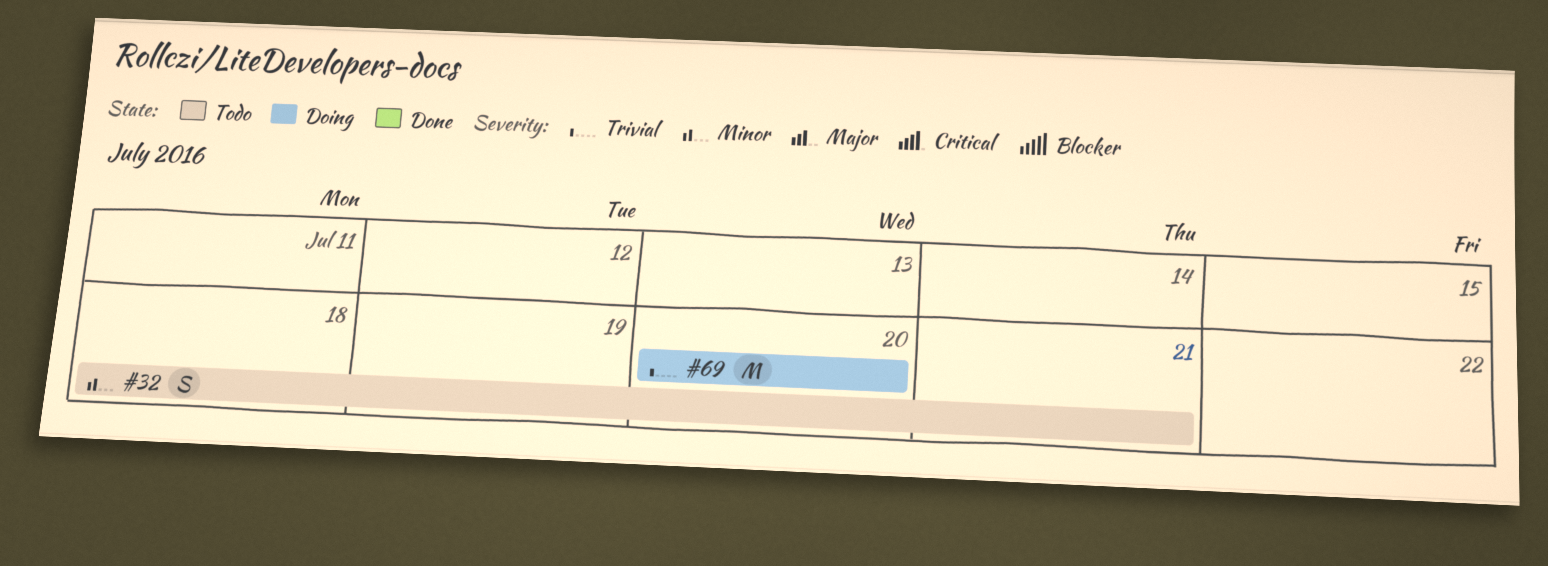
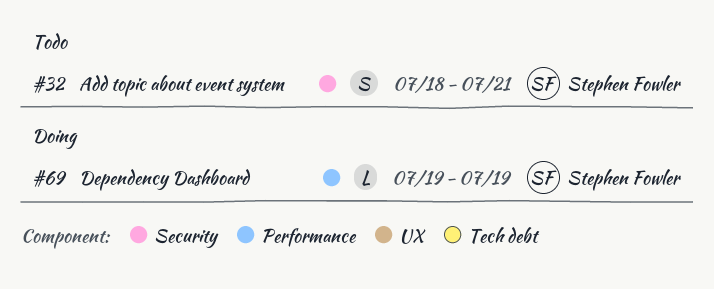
#69, estimate: M -> L
#69, start: Jul 20 -> Jul 19
#69, due: Jul 20 -> Jul 19

